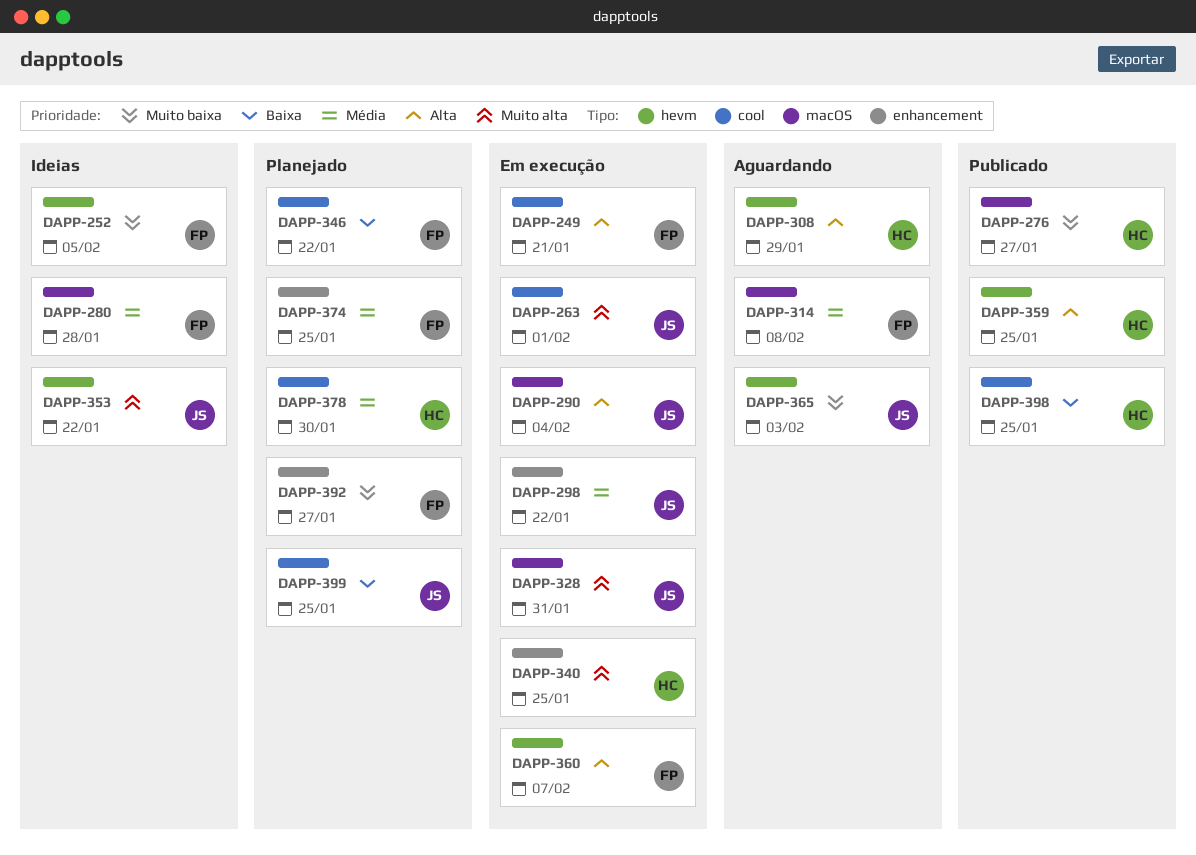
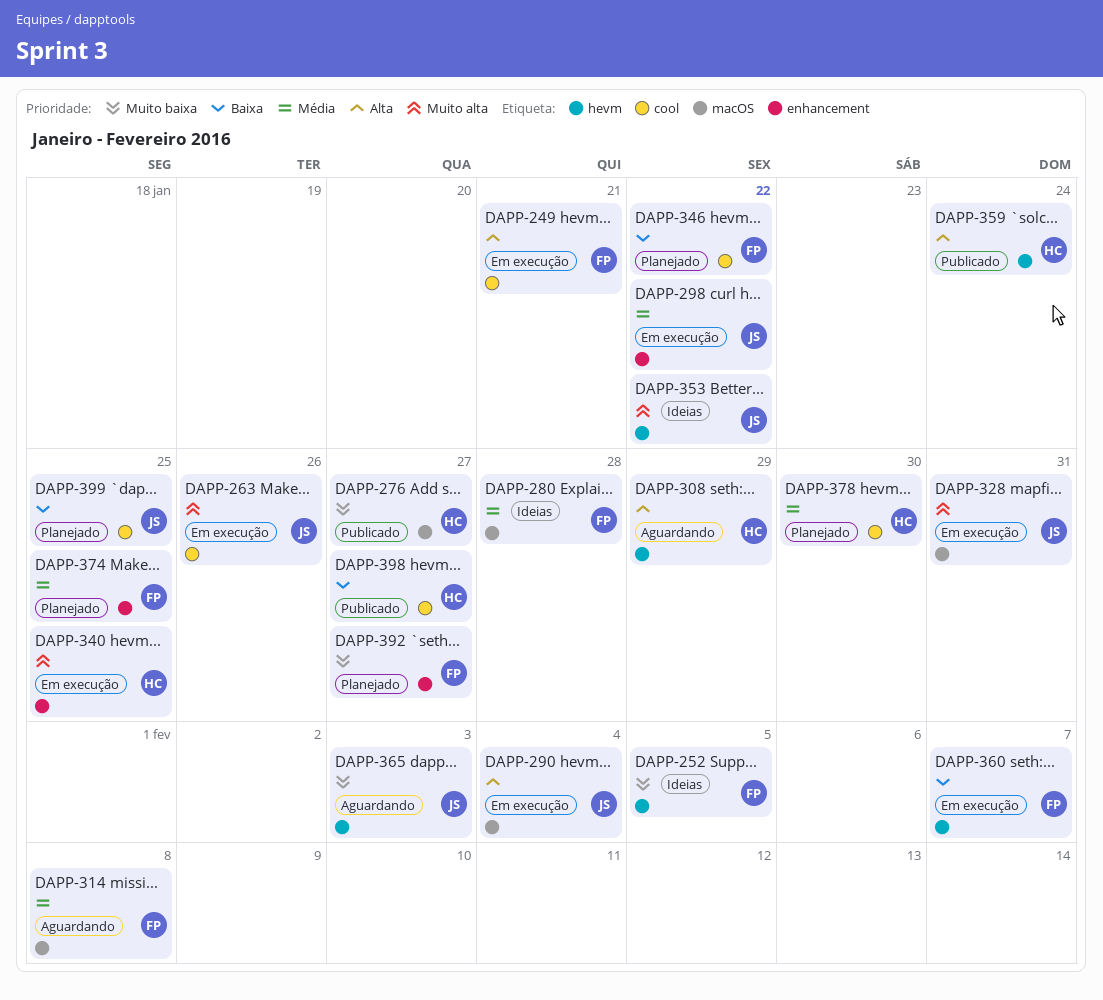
DAPP-263, due: Feb 1 -> Jan 26
DAPP-359, due: Jan 25 -> Jan 24
DAPP-360, priority: Alta -> Baixa
DAPP-398, due: Jan 25 -> Jan 27

